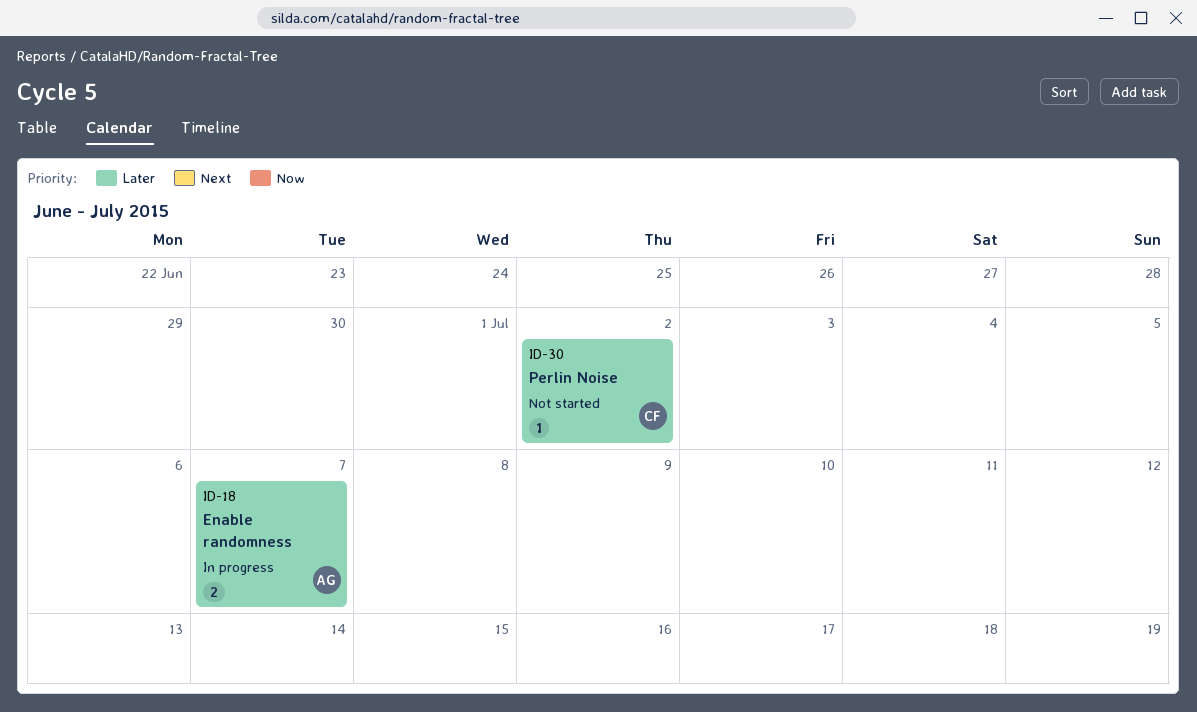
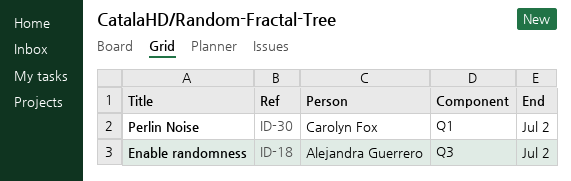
ID-18, due: Jul 7 -> Jul 2

